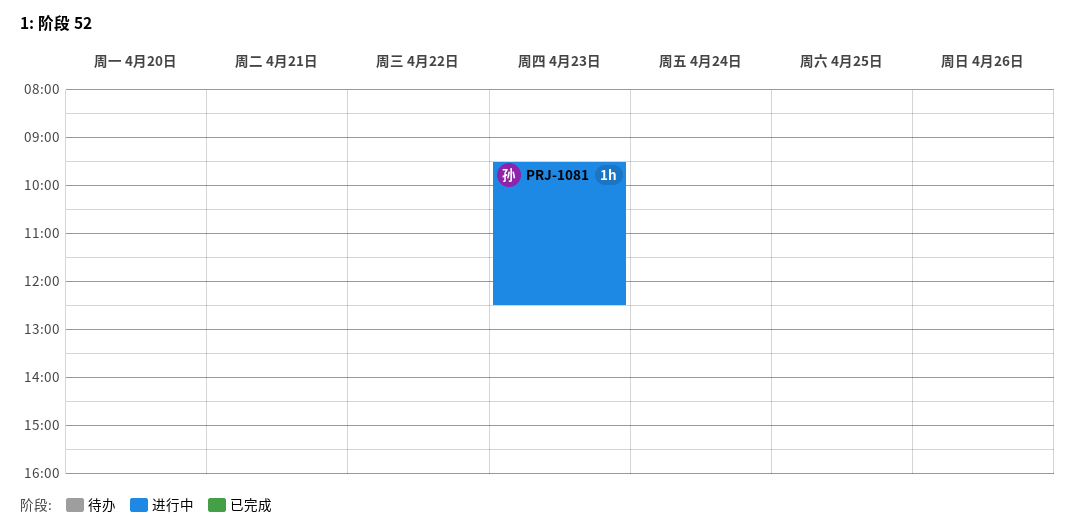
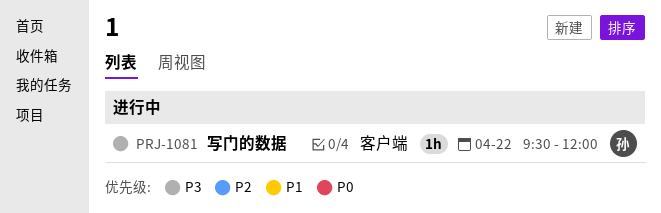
PRJ-1081, day: Apr 23 -> Apr 22
PRJ-1081, ends: 12:30 -> 12:00

